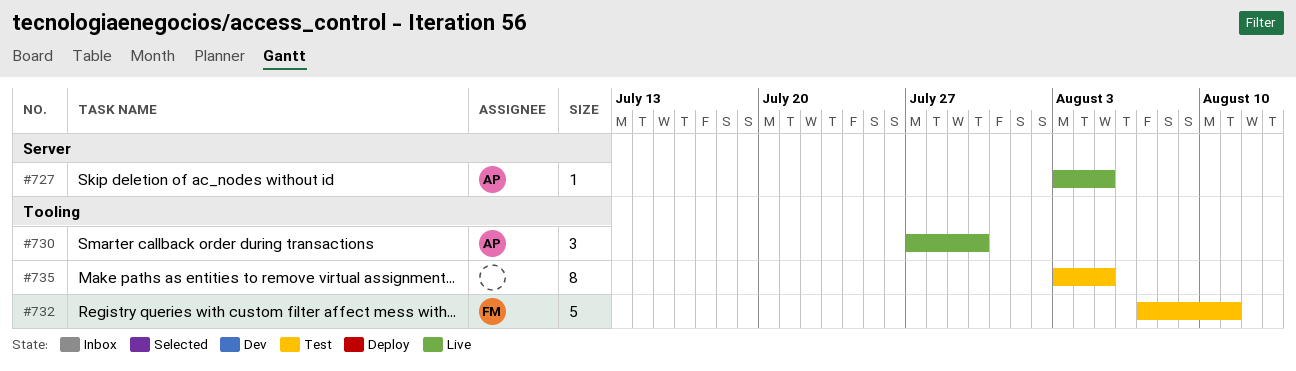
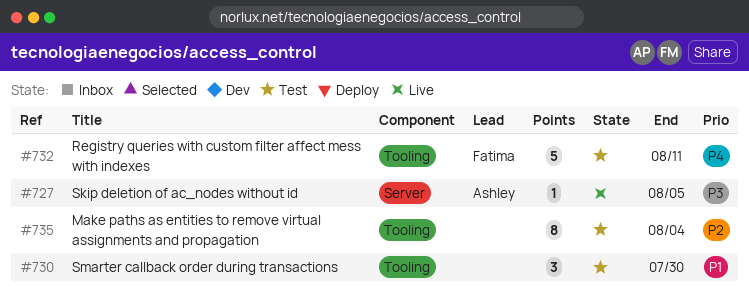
#730, status: Live -> Test
#730, owner: Ashley -> none
#735, due: Aug 5 -> Aug 4

